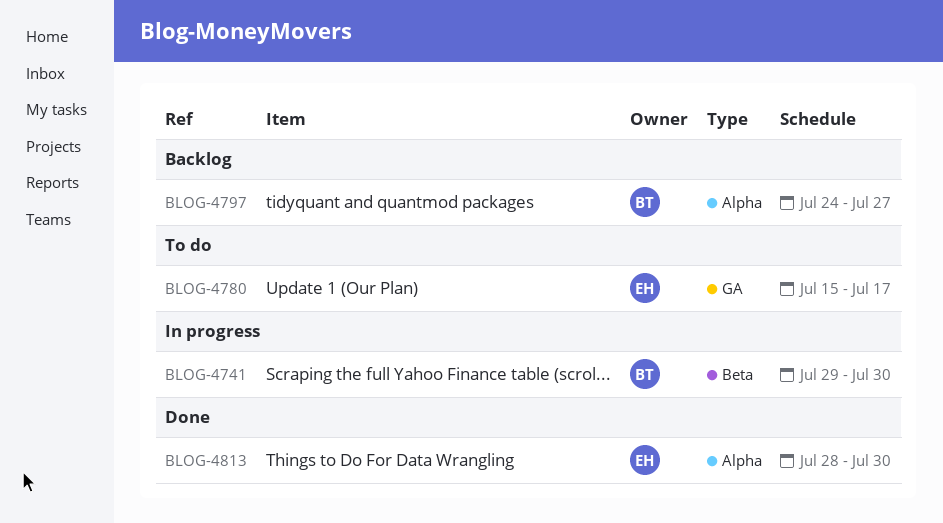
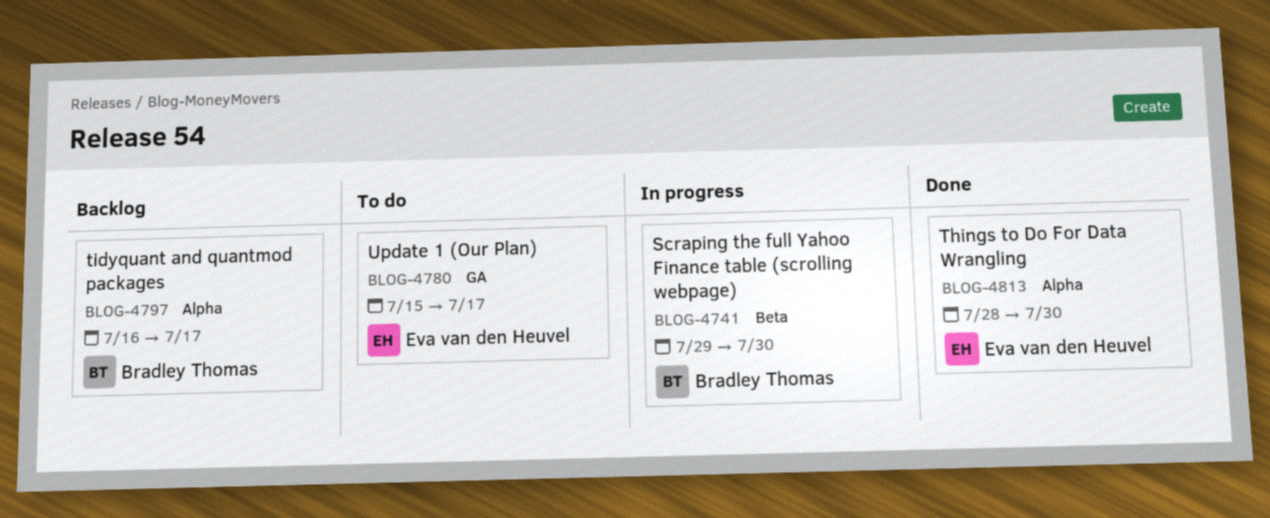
BLOG-4797, start: Jul 24 -> Jul 16
BLOG-4797, due: Jul 27 -> Jul 17

